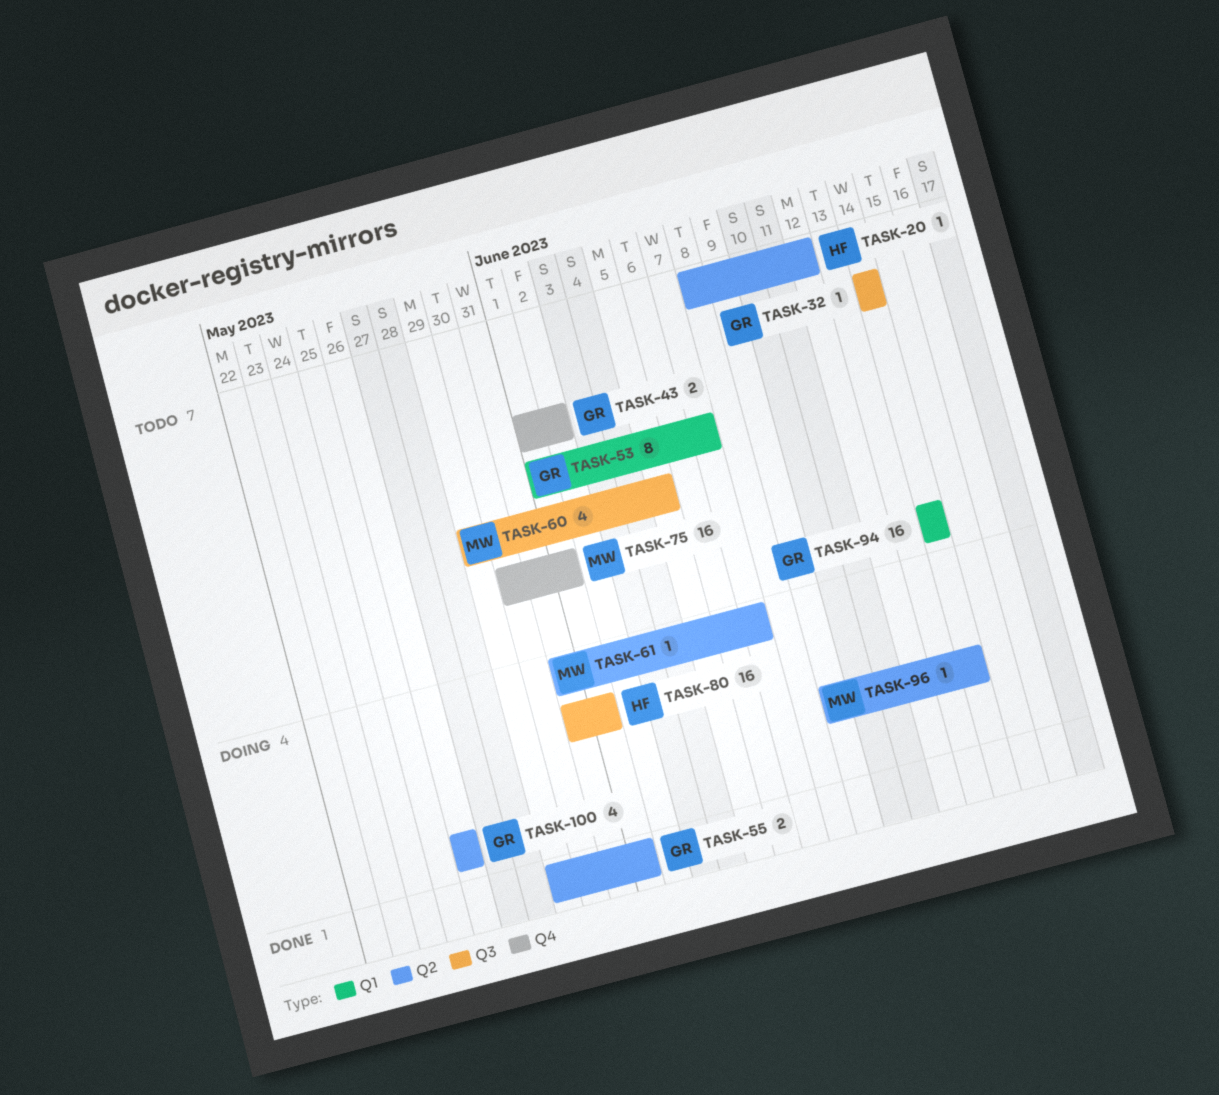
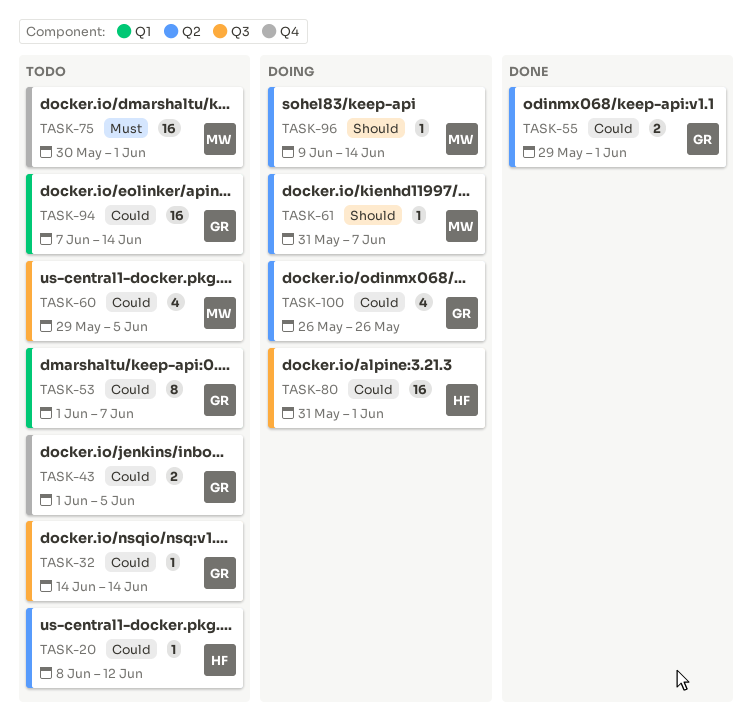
TASK-43, due: Jun 2 -> Jun 5
TASK-94, start: Jun 14 -> Jun 7

